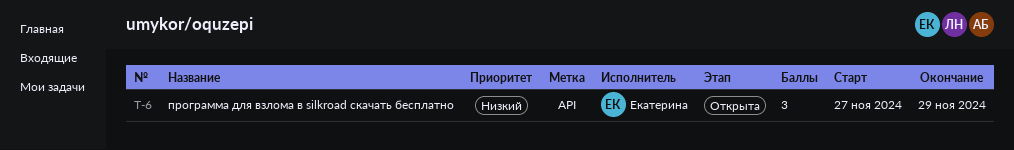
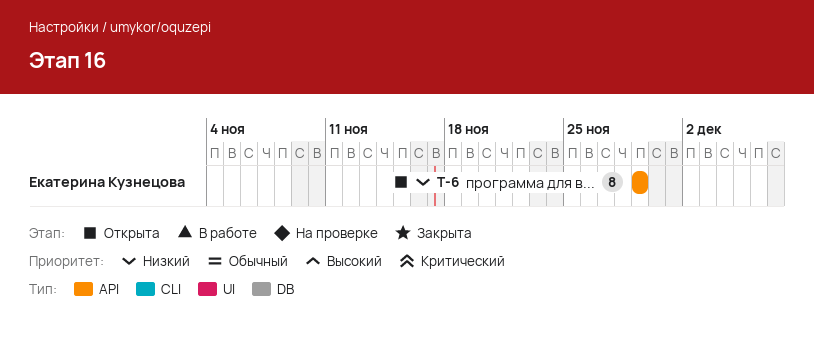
T-6, estimate: 3 -> 8
T-6, start: Nov 27 -> Nov 29

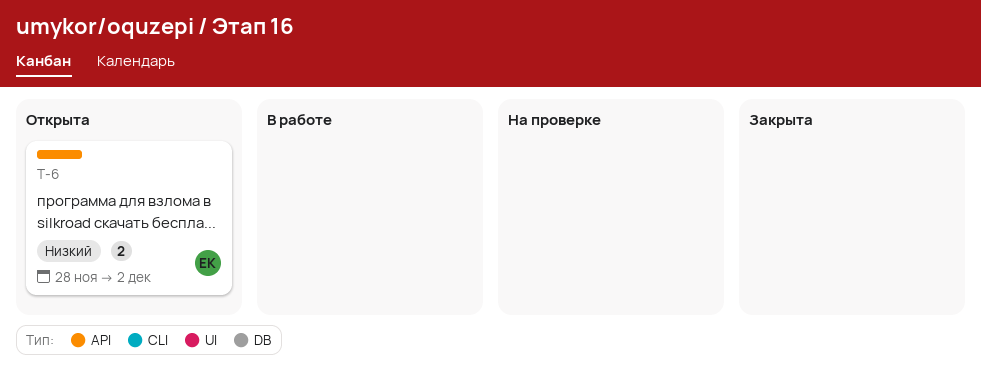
T-6, estimate: 8 -> 2
T-6, start: Nov 29 -> Nov 28
T-6, due: Nov 29 -> Dec 2

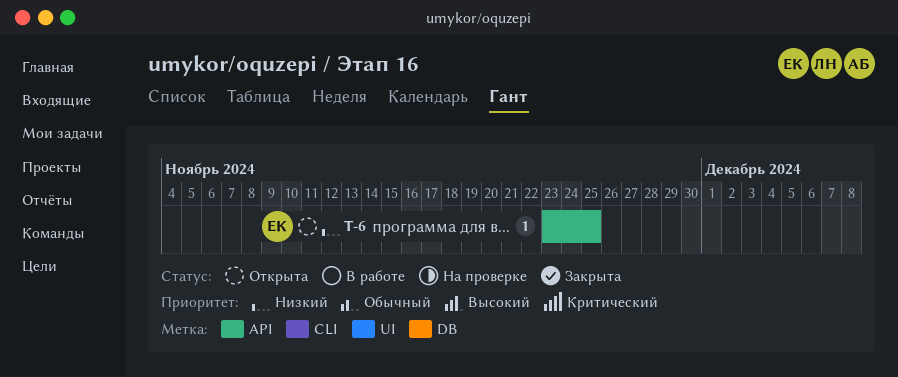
T-6, estimate: 2 -> 1
T-6, start: Nov 28 -> Nov 23
T-6, due: Dec 2 -> Nov 25

